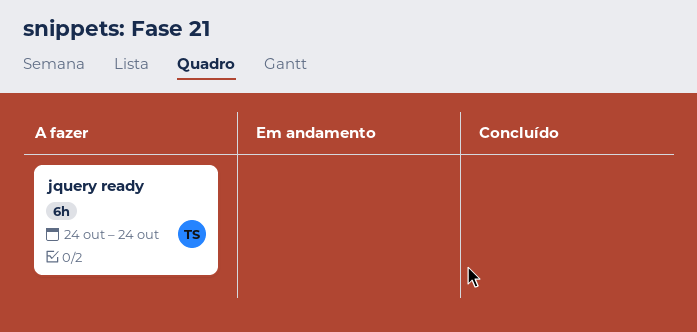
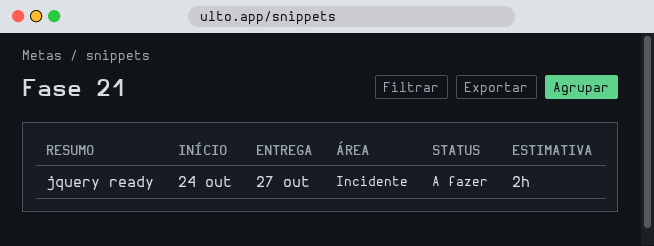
jquery ready, estimate: 6h -> 2h
jquery ready, due: Oct 24 -> Oct 27

